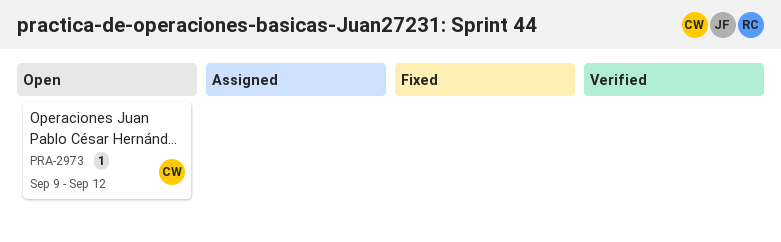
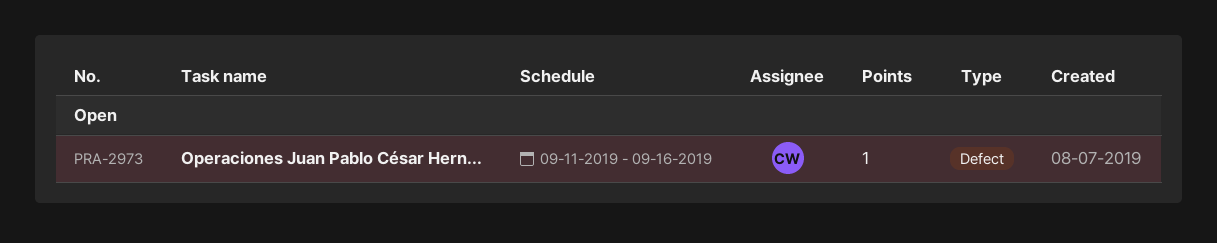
PRA-2973, start: Sep 9 -> Sep 11
PRA-2973, due: Sep 12 -> Sep 16

